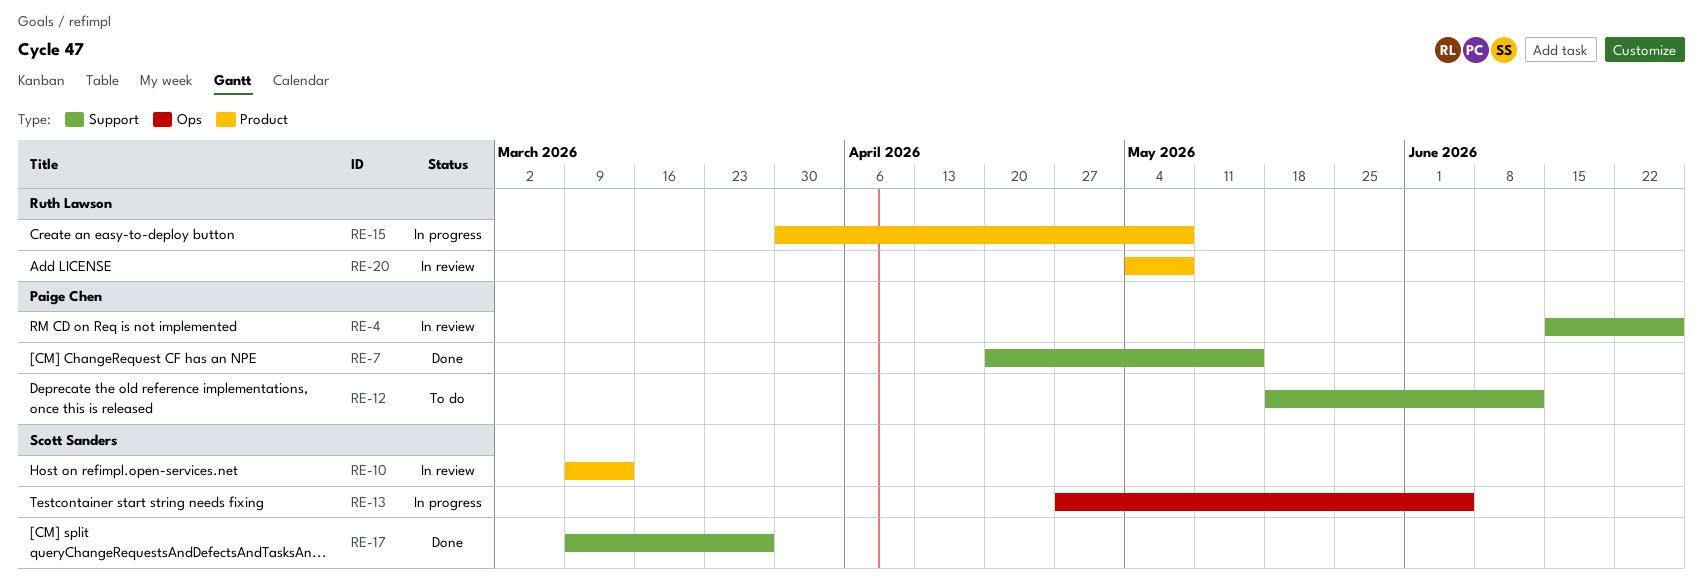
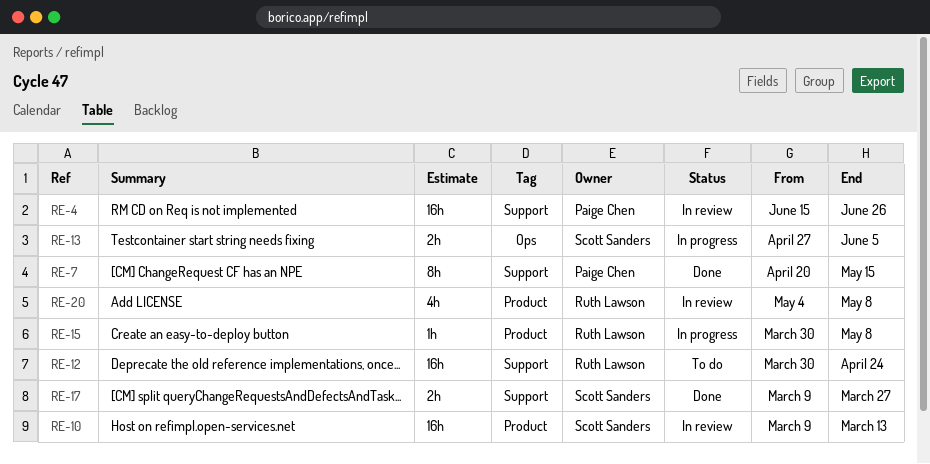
RE-12, owner: Paige Chen -> Ruth Lawson
RE-12, start: May 18 -> Mar 30
RE-12, due: Jun 12 -> Apr 24

